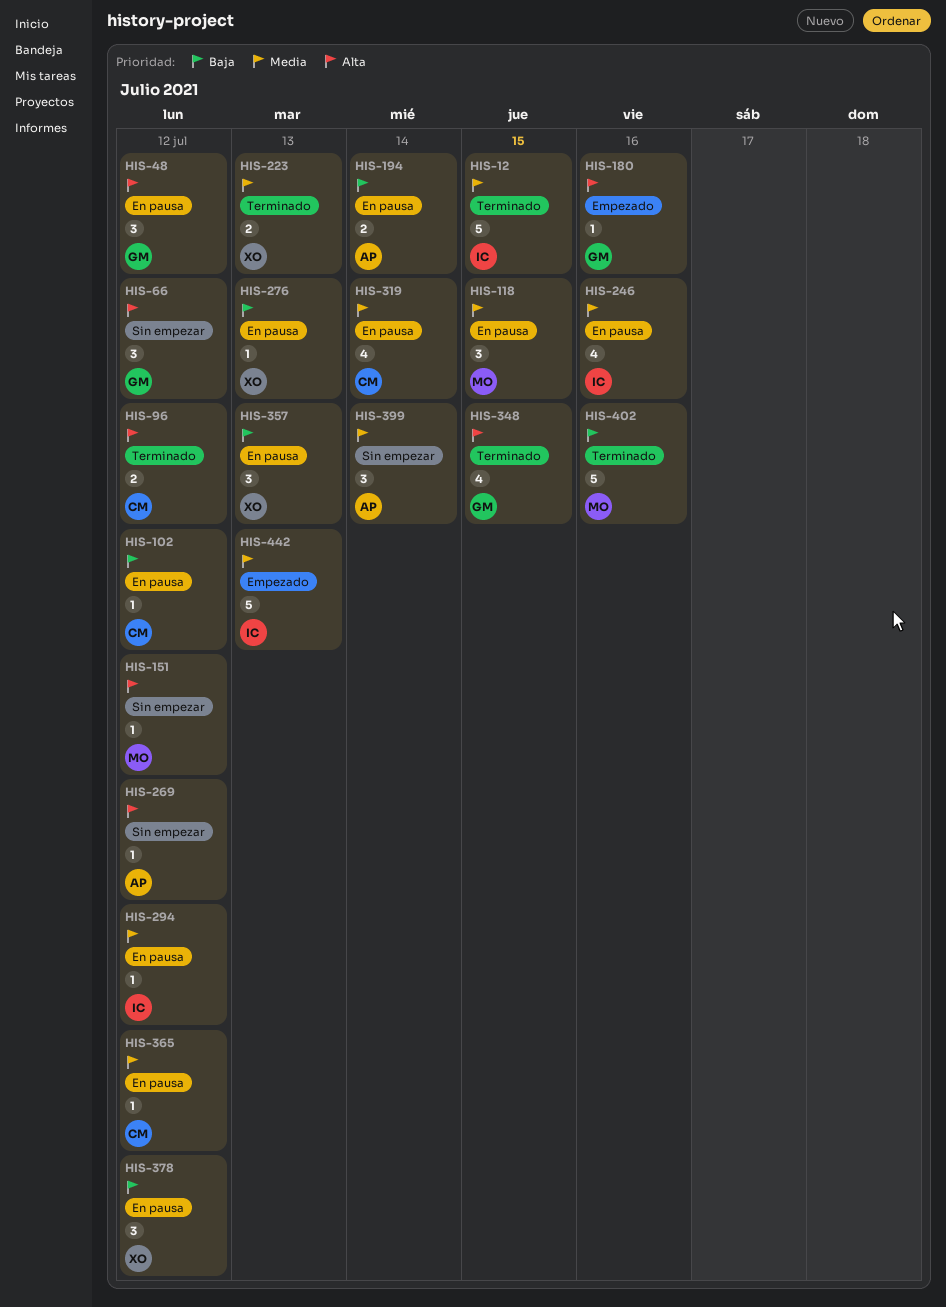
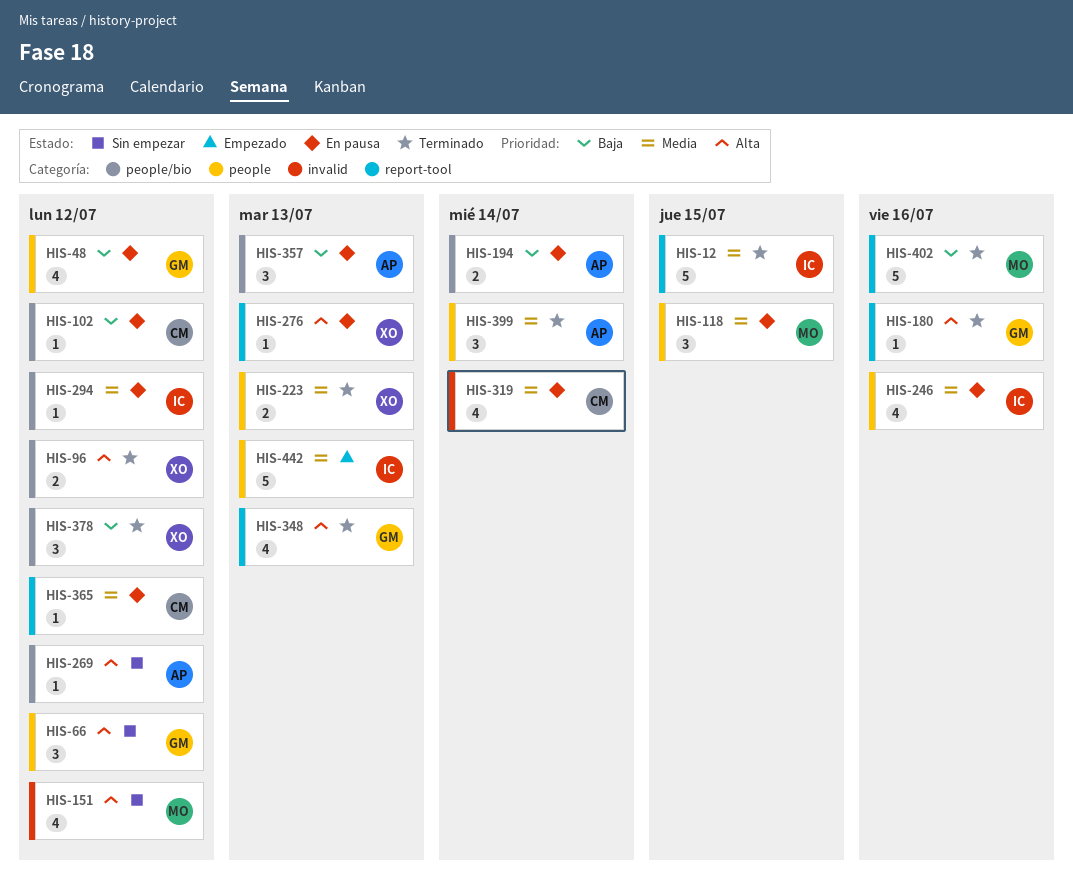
HIS-48, priority: Alta -> Baja
HIS-48, estimate: 3 -> 4
HIS-96, owner: CM -> XO
HIS-151, estimate: 1 -> 4
HIS-180, status: Empezado -> Terminado
HIS-276, priority: Baja -> Alta
HIS-348, due: Jul 15 -> Jul 13
HIS-357, owner: XO -> AP
HIS-378, status: En pausa -> Terminado
HIS-399, status: Sin empezar -> Terminado

